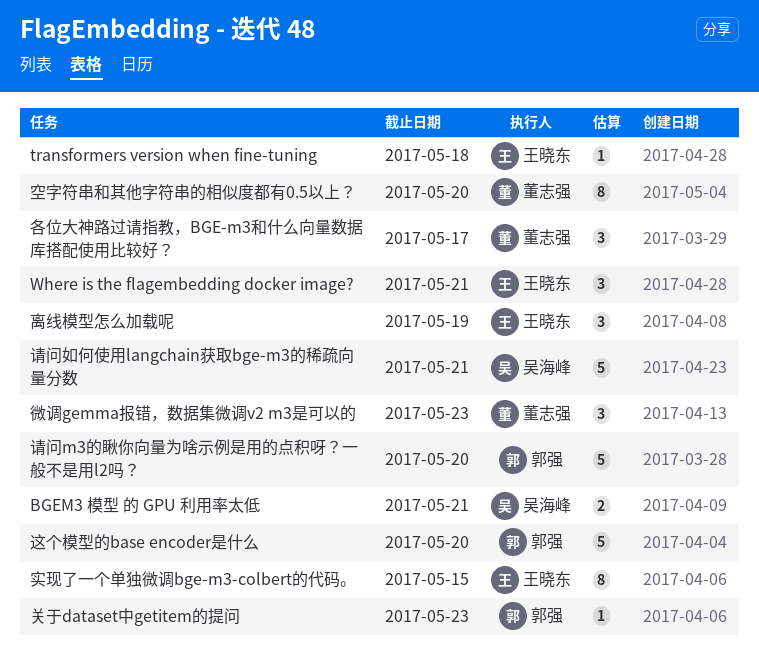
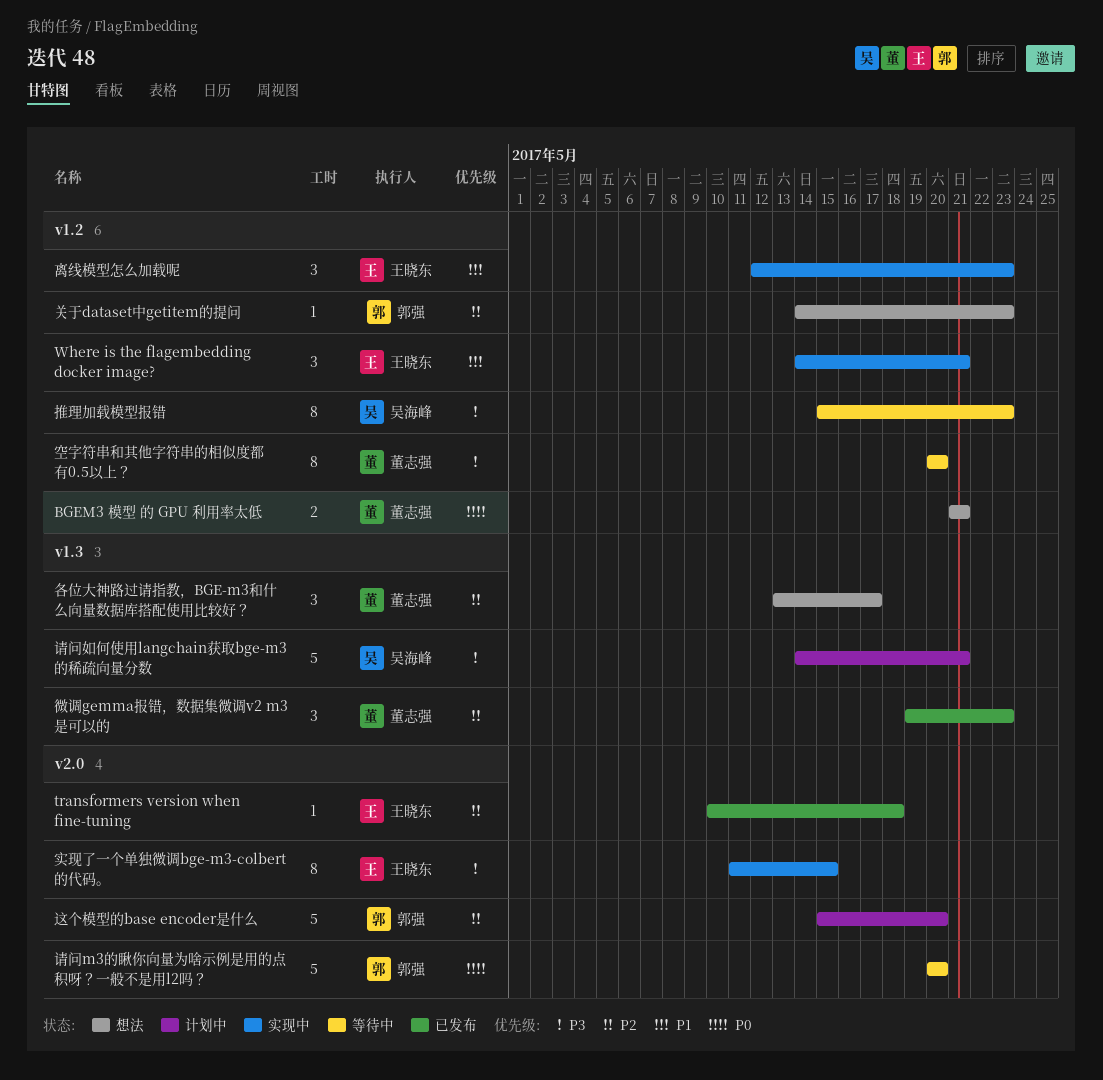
BGEM3 模型 的 GPU 利用率太低, owner: 吴海峰 -> 董志强
推理加载模型报错: none -> present
离线模型怎么加载呢, due: May 19 -> May 23

